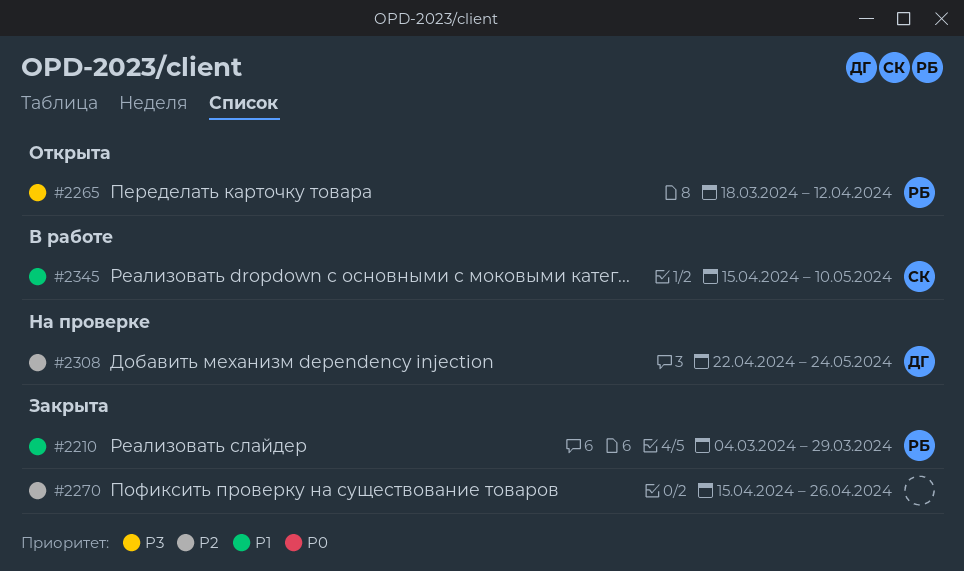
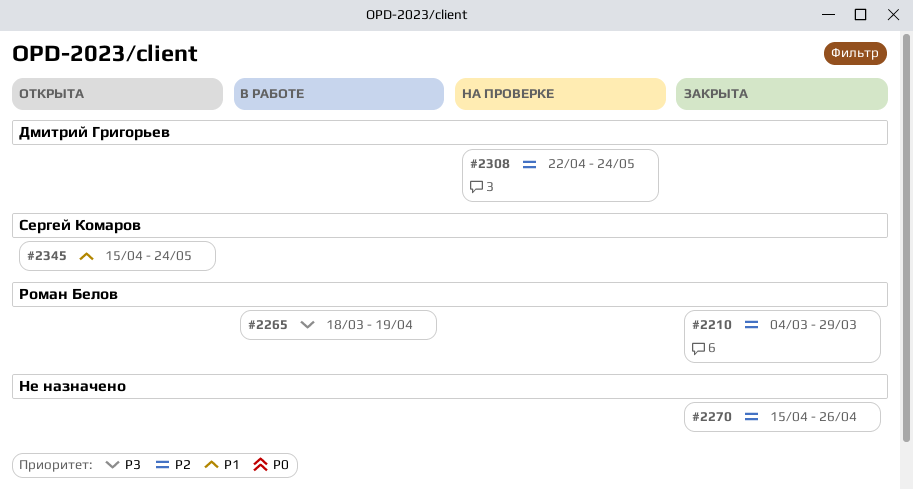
#2210, priority: P1 -> P2
#2265, status: Открыта -> В работе
#2265, due: Apr 12 -> Apr 19
#2345, status: В работе -> Открыта
#2345, due: May 10 -> May 24

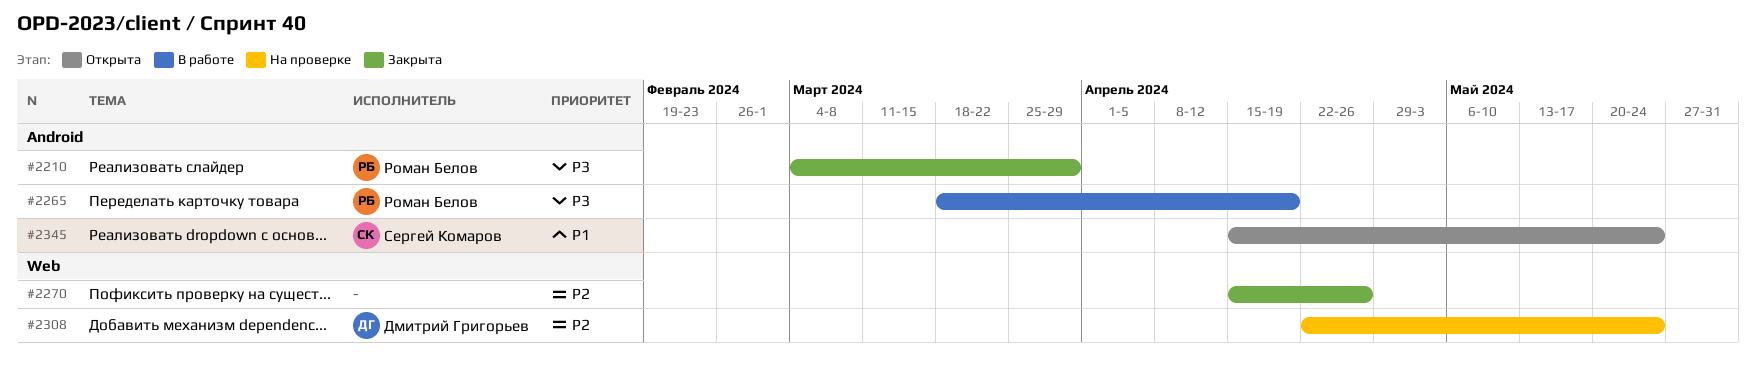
#2210, priority: P2 -> P3

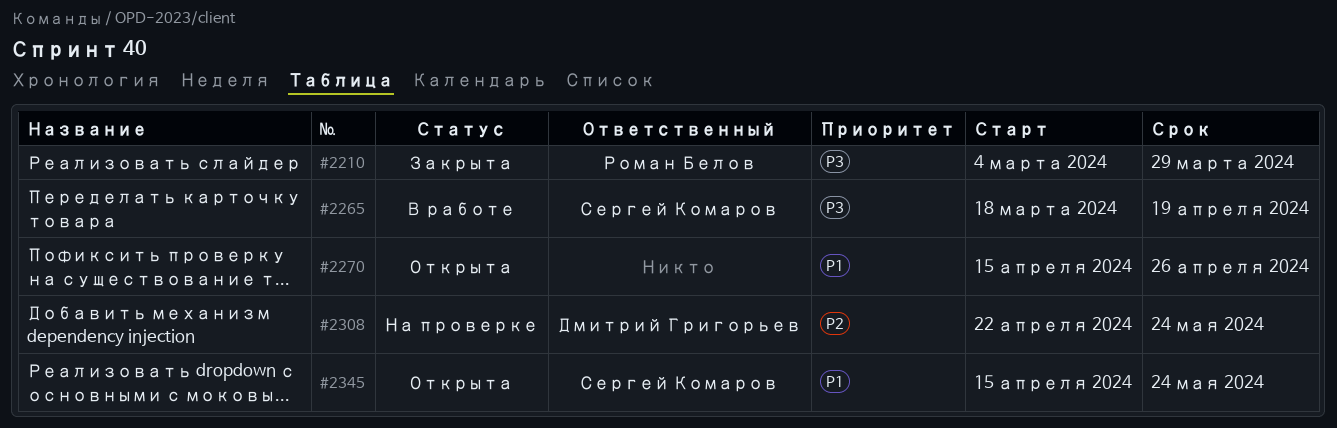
#2265, owner: Роман Белов -> Сергей Комаров
#2270, status: Закрыта -> Открыта
#2270, priority: P2 -> P1

